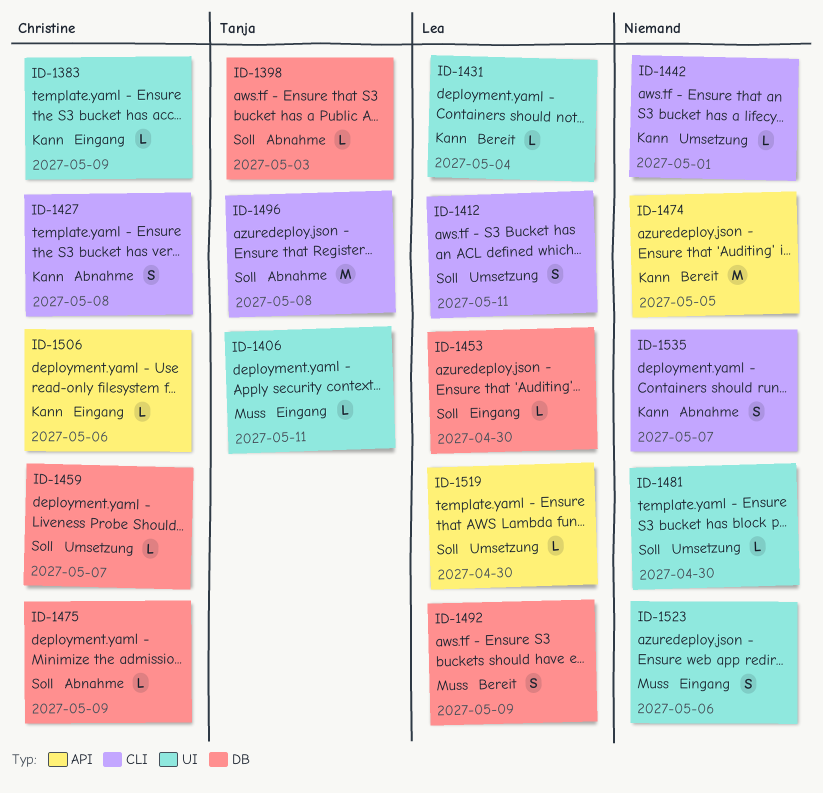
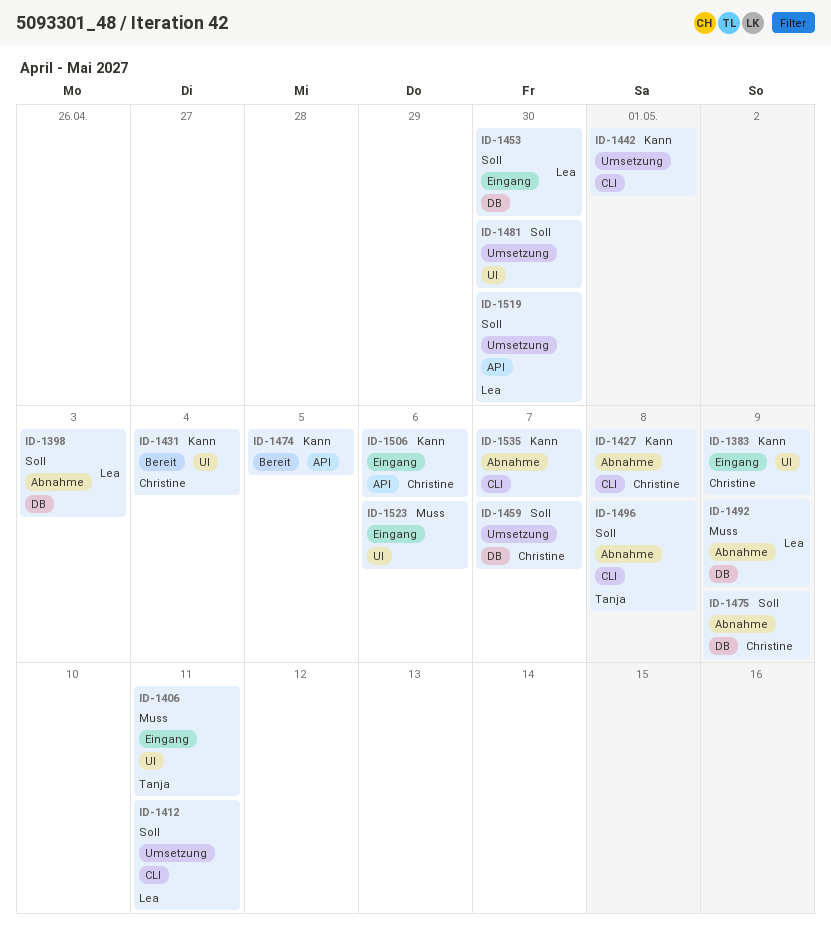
ID-1398, owner: Tanja -> Lea
ID-1431, owner: Lea -> Christine
ID-1492, status: Bereit -> Abnahme

